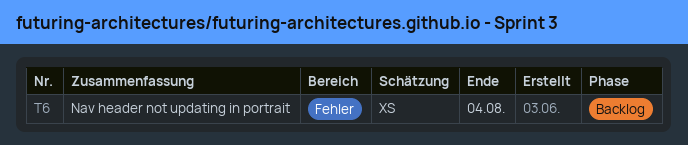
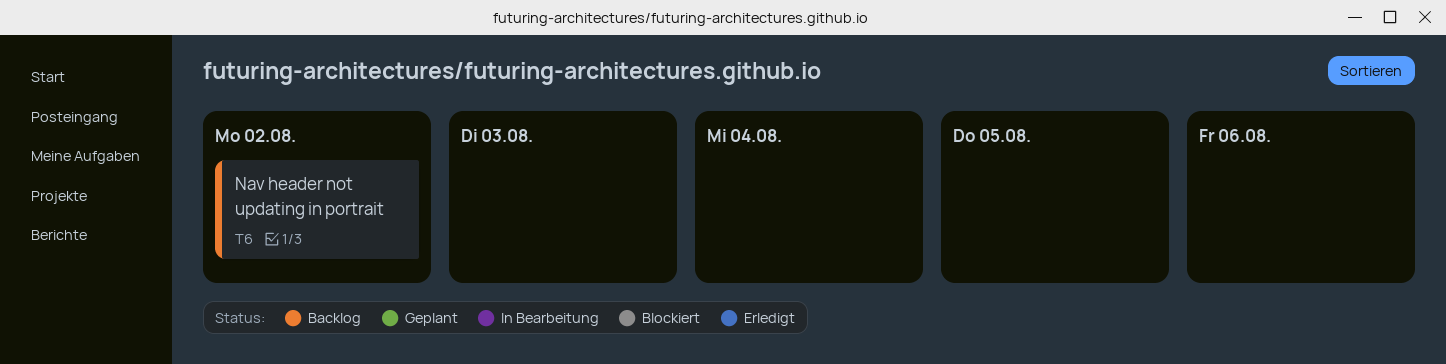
T6, due: Aug 4 -> Aug 2

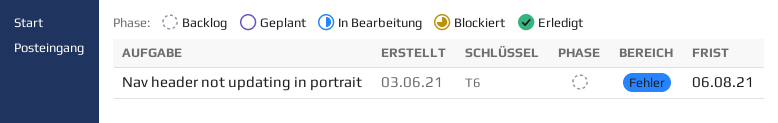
T6, due: Aug 2 -> Aug 6

